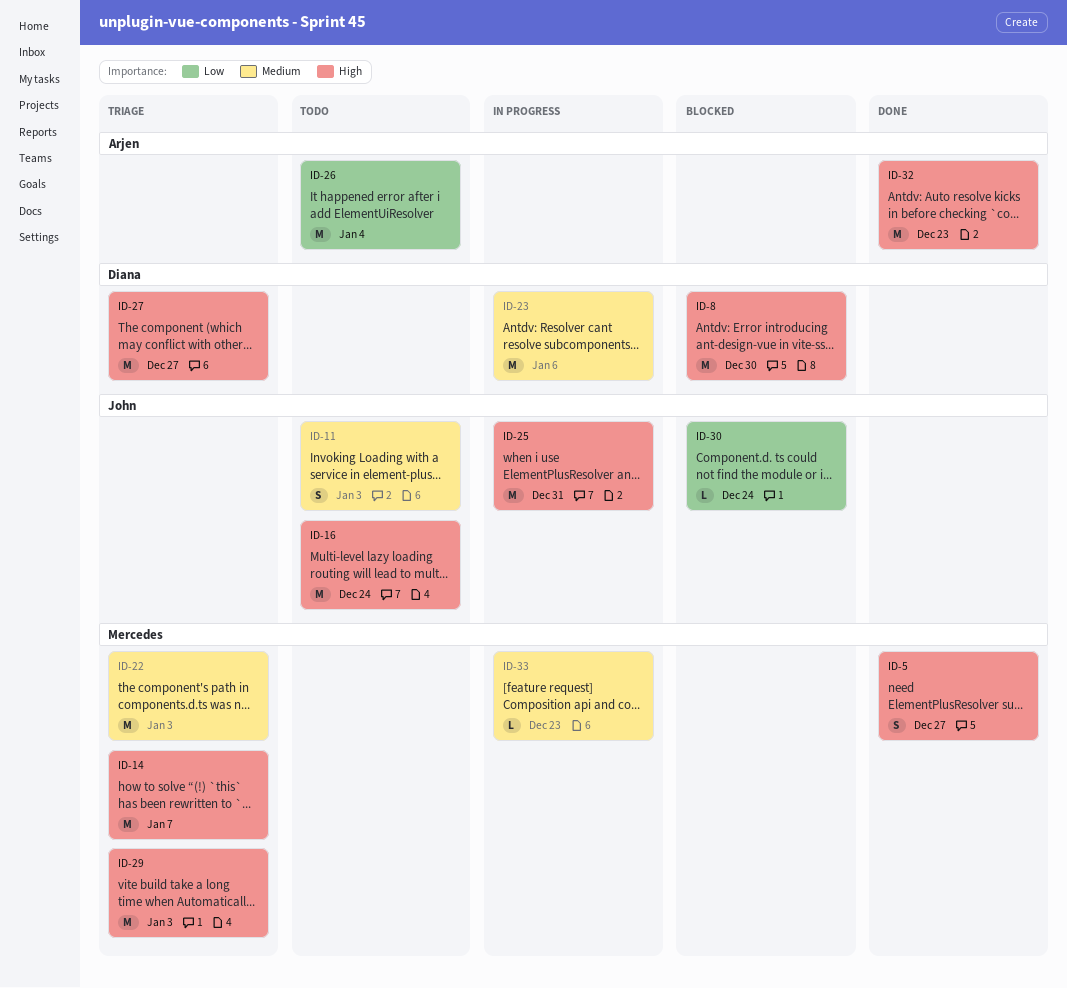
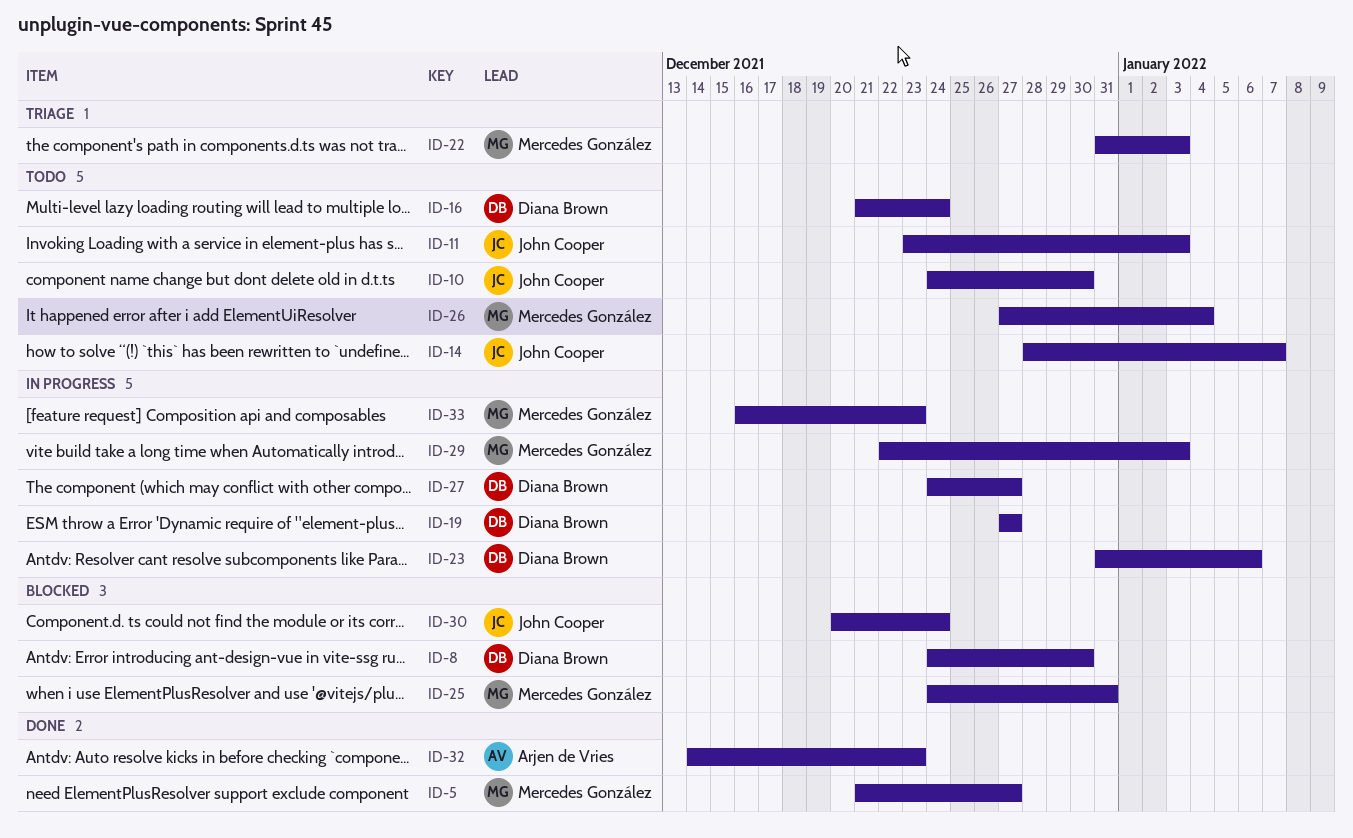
ID-10: none -> present
ID-14, status: Triage -> Todo
ID-14, owner: Mercedes González -> John Cooper
ID-16, owner: John Cooper -> Diana Brown
ID-19: none -> present
ID-25, status: In progress -> Blocked
ID-25, owner: John Cooper -> Mercedes González
ID-26, owner: Arjen de Vries -> Mercedes González
ID-27, status: Triage -> In progress
ID-29, status: Triage -> In progress

